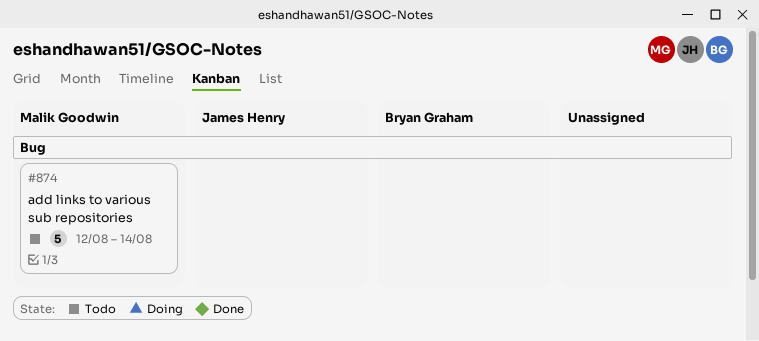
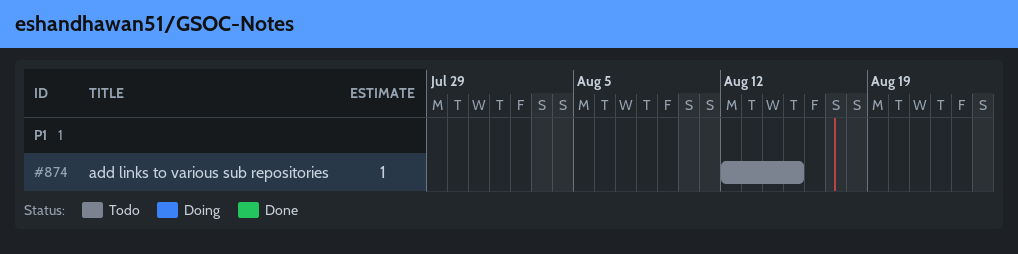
#874, estimate: 5 -> 1
#874, due: Aug 14 -> Aug 15

